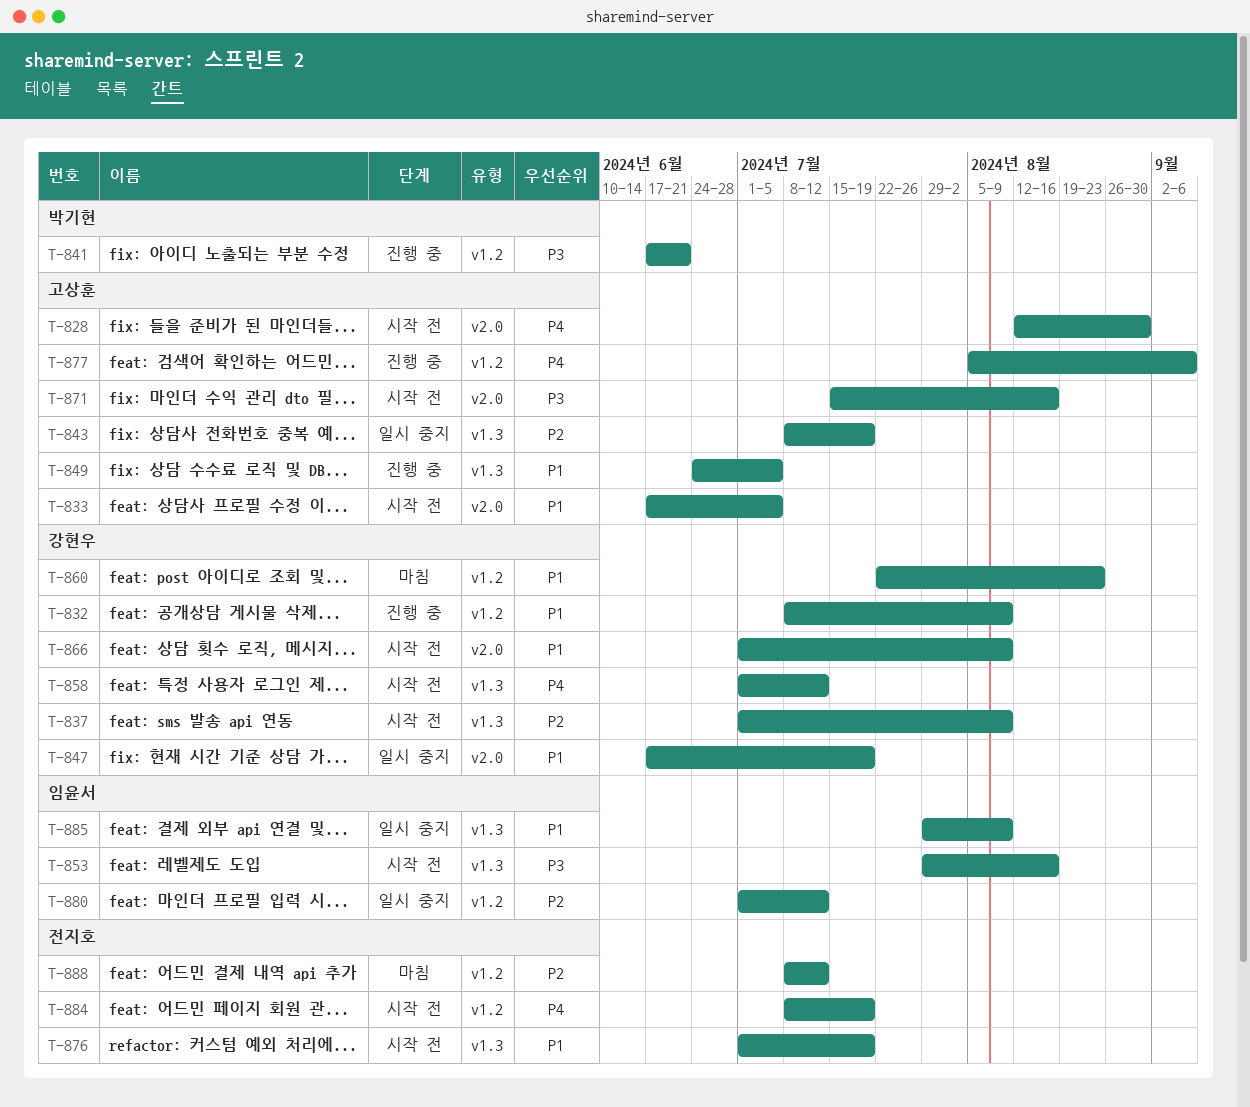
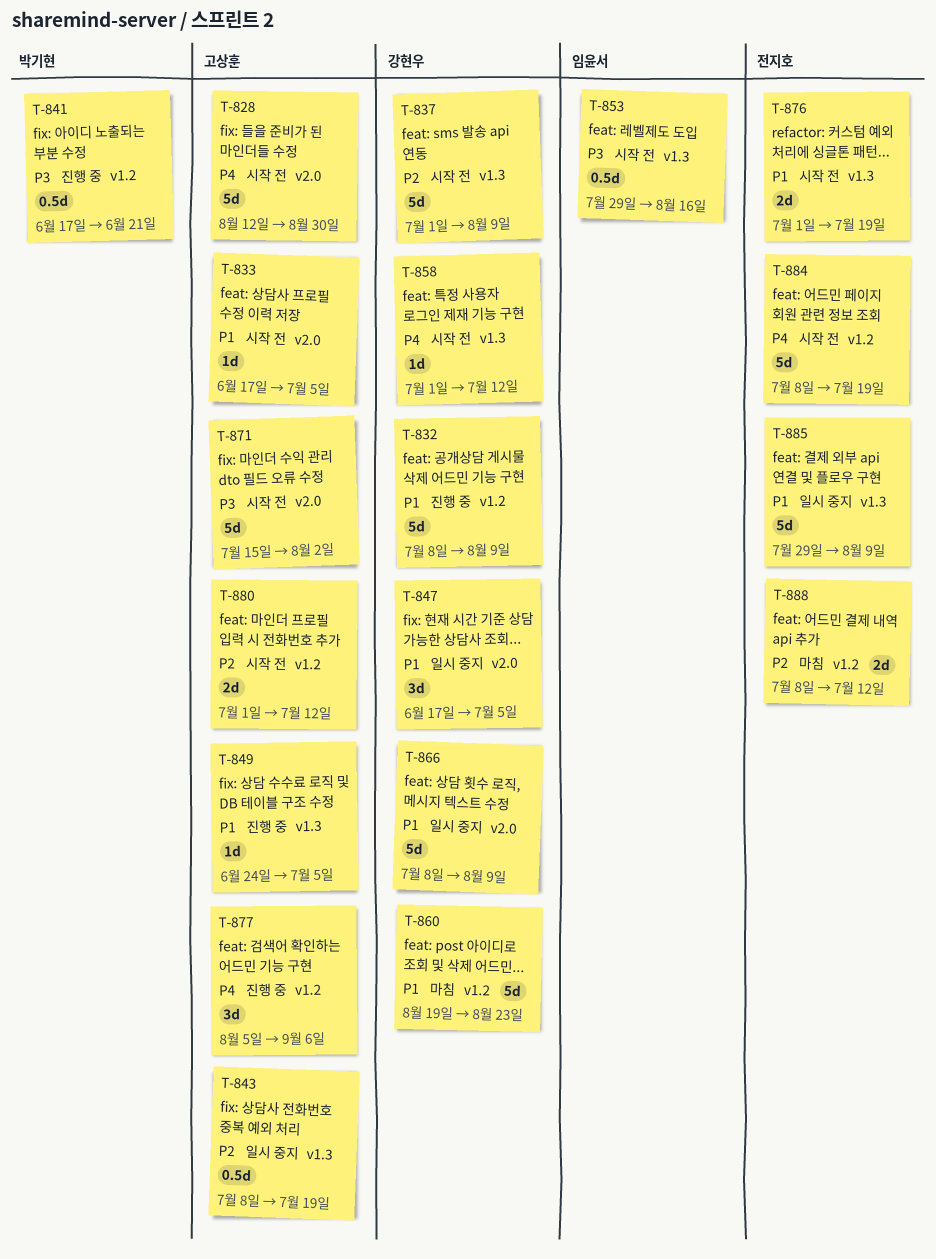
T-847, due: Jul 19 -> Jul 5
T-860, start: Jul 22 -> Aug 19
T-866, status: 시작 전 -> 일시 중지
T-866, start: Jul 1 -> Jul 8
T-871, due: Aug 16 -> Aug 2
T-880, status: 일시 중지 -> 시작 전
T-880, owner: 임윤서 -> 고상훈
T-885, owner: 임윤서 -> 전지호

